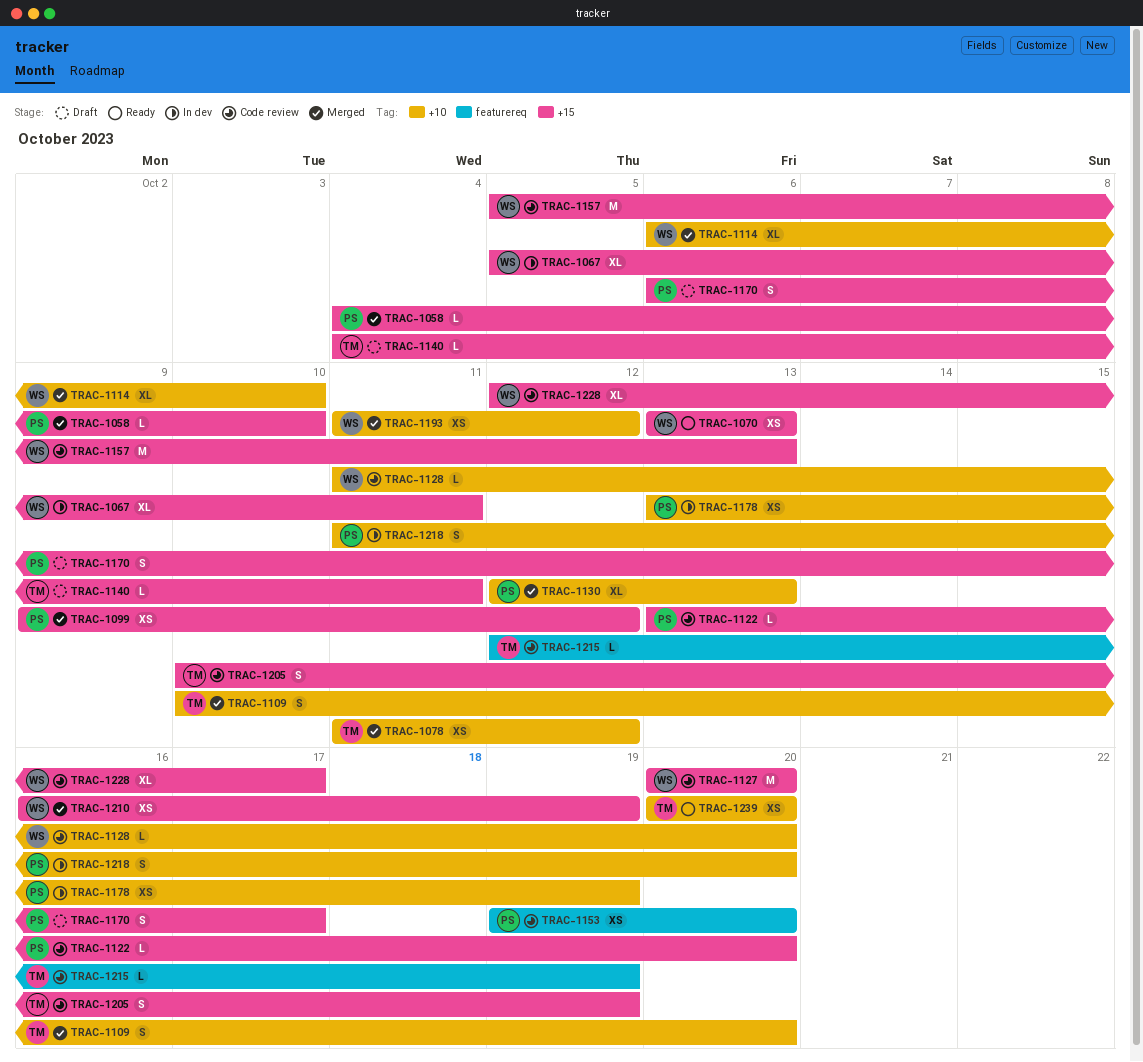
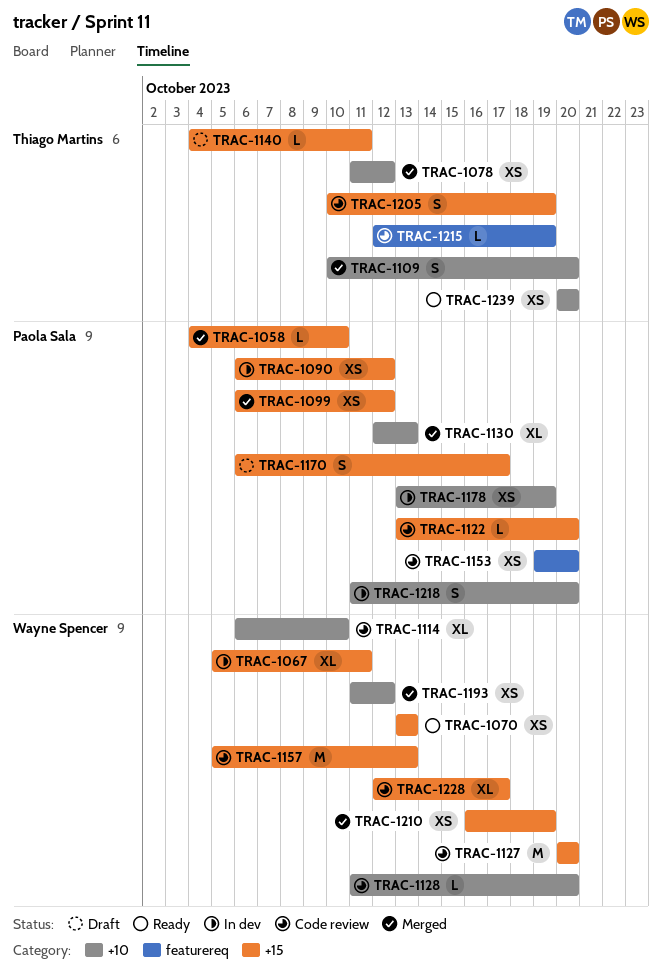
TRAC-1090: none -> present
TRAC-1099, start: Oct 9 -> Oct 6
TRAC-1114, status: Merged -> Code review

